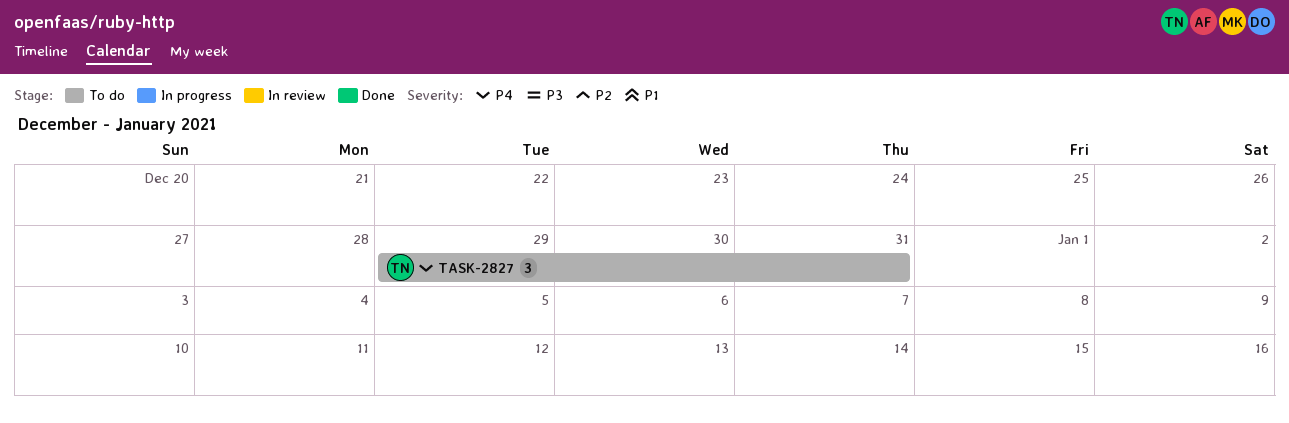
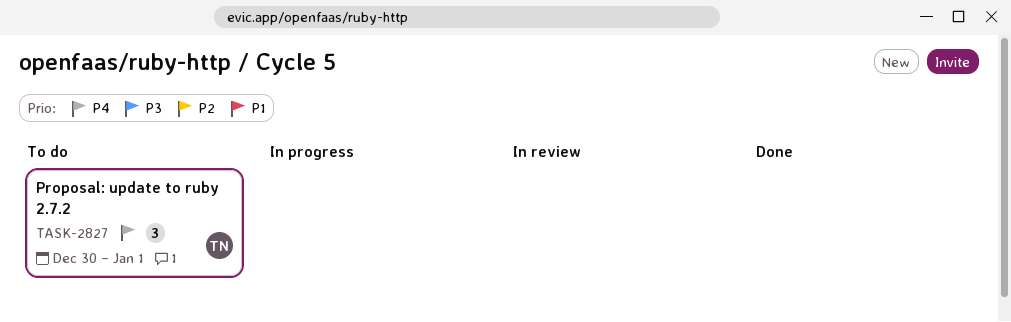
TASK-2827, start: Dec 29 -> Dec 30
TASK-2827, due: Dec 31 -> Jan 1

